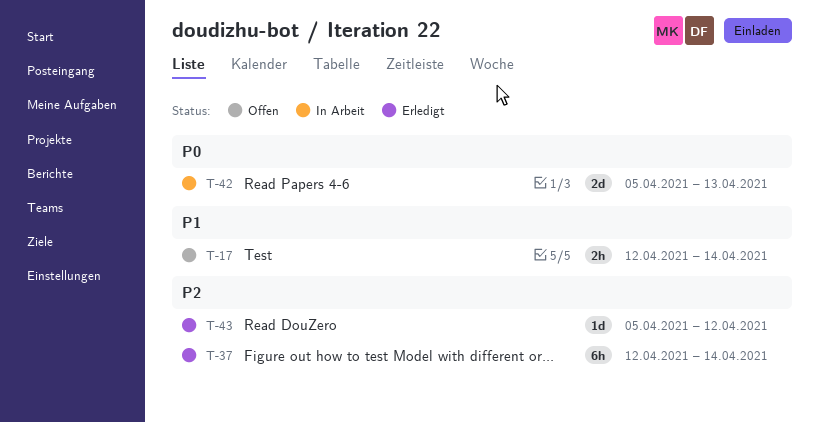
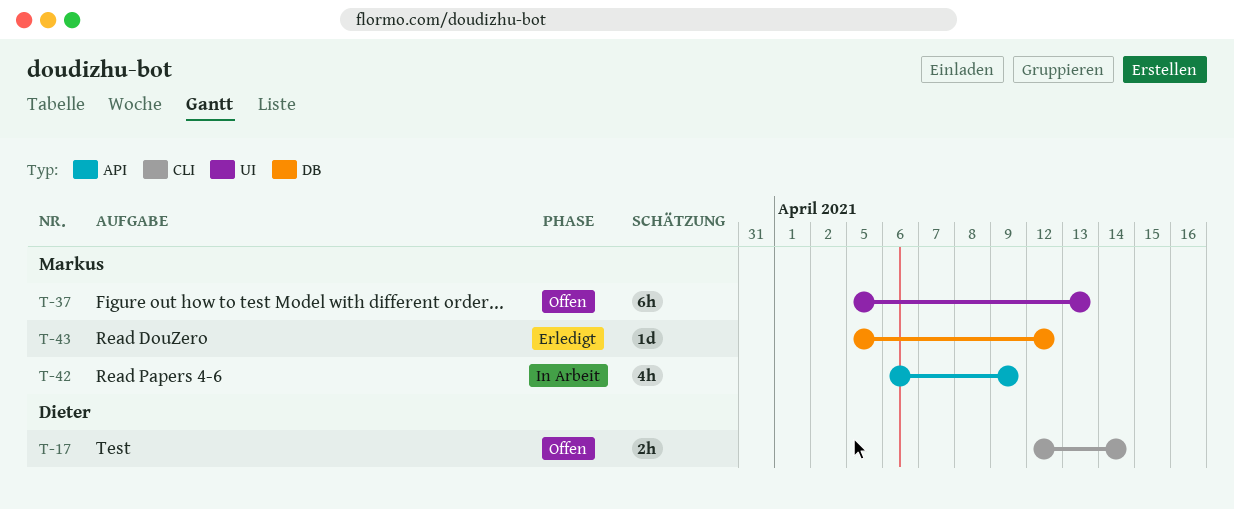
T-37, status: Erledigt -> Offen
T-37, start: Apr 12 -> Apr 5
T-37, due: Apr 14 -> Apr 13
T-42, estimate: 2d -> 4h
T-42, start: Apr 5 -> Apr 6
T-42, due: Apr 13 -> Apr 9

